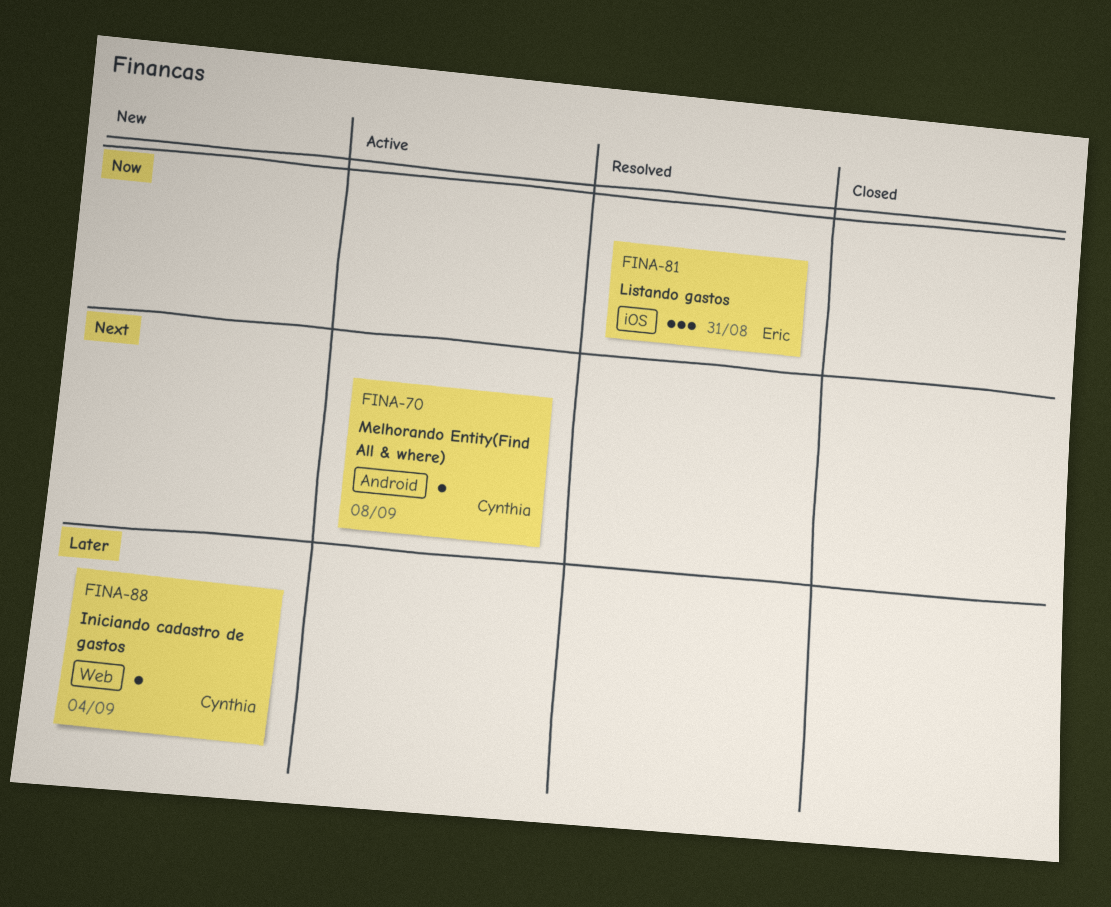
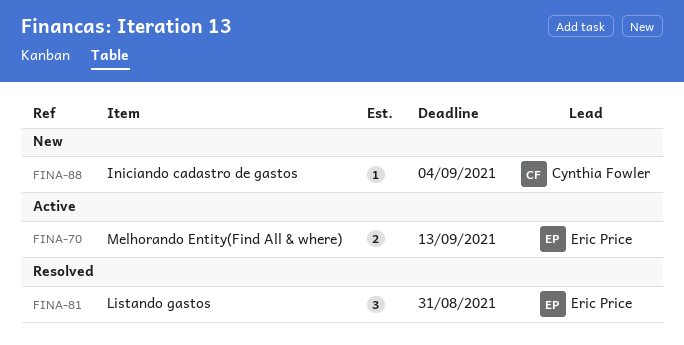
FINA-70, owner: Cynthia Fowler -> Eric Price
FINA-70, estimate: 1 -> 2
FINA-70, due: Sep 8 -> Sep 13

